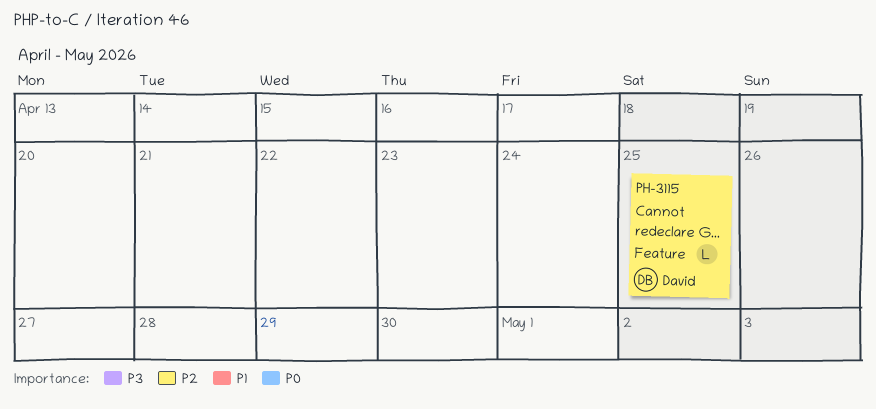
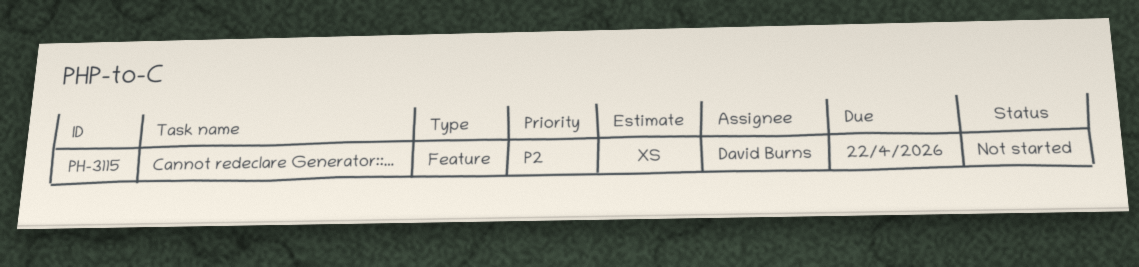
PH-3115, estimate: L -> XS
PH-3115, due: Apr 25 -> Apr 22

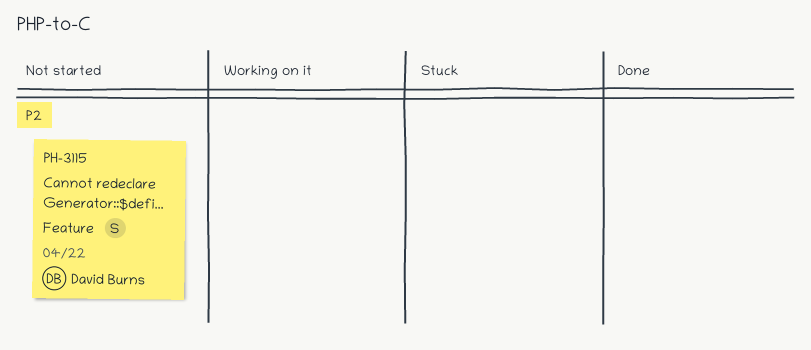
PH-3115, estimate: XS -> S

